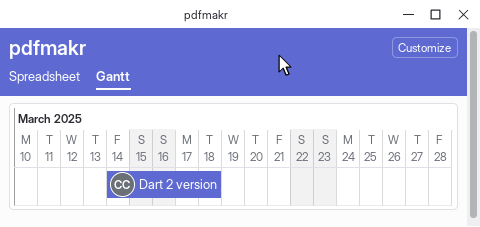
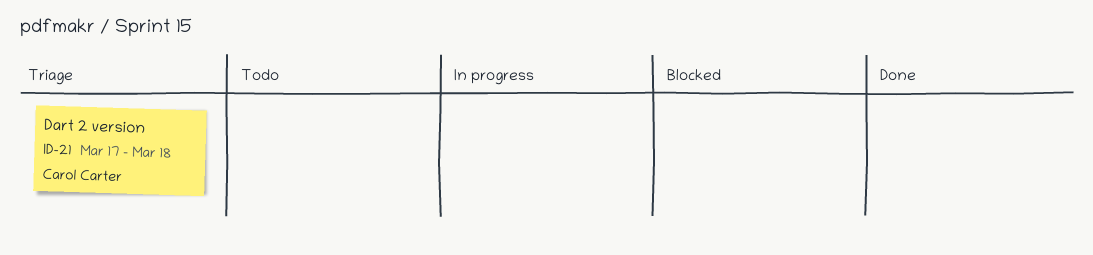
Dart 2 version, start: Mar 14 -> Mar 17

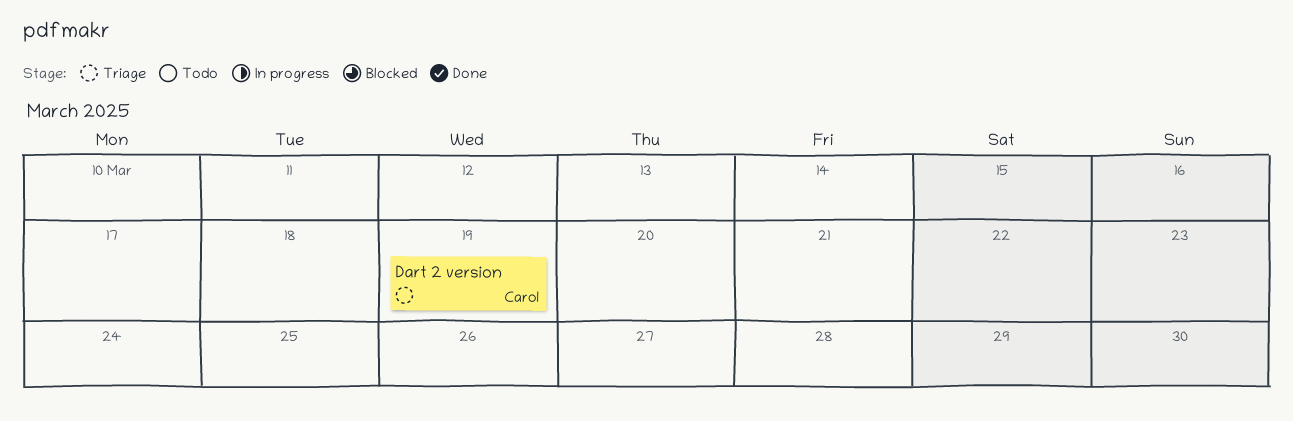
Dart 2 version, due: Mar 18 -> Mar 19

